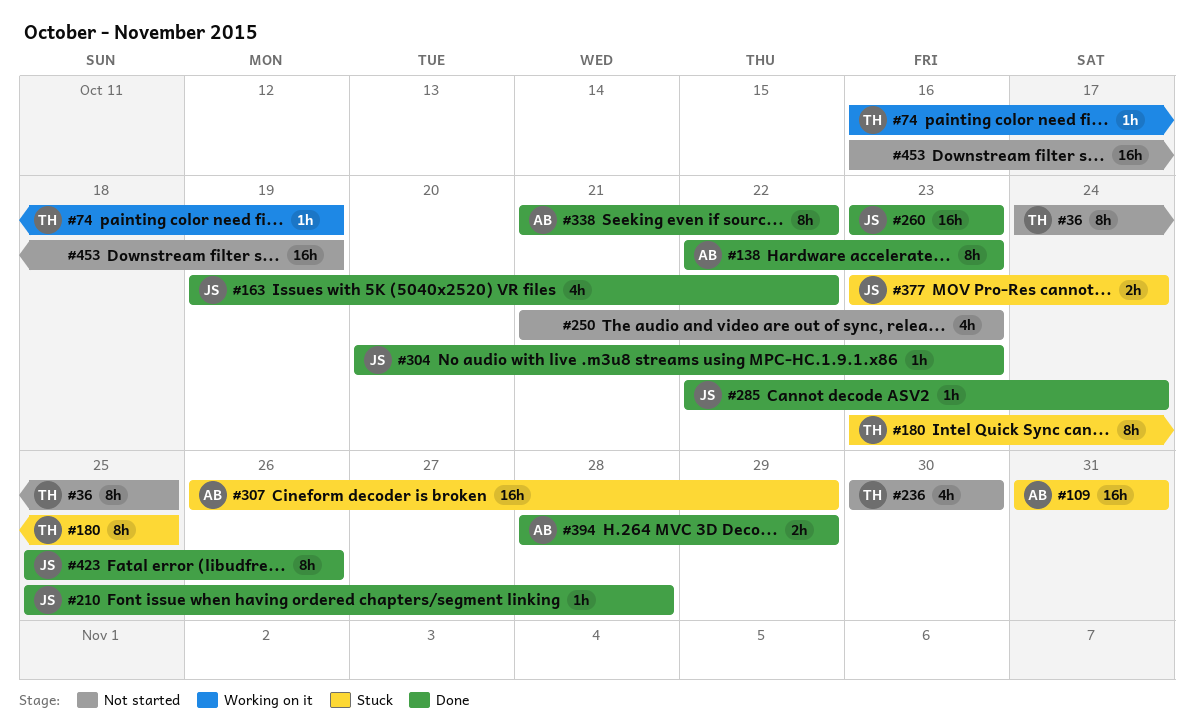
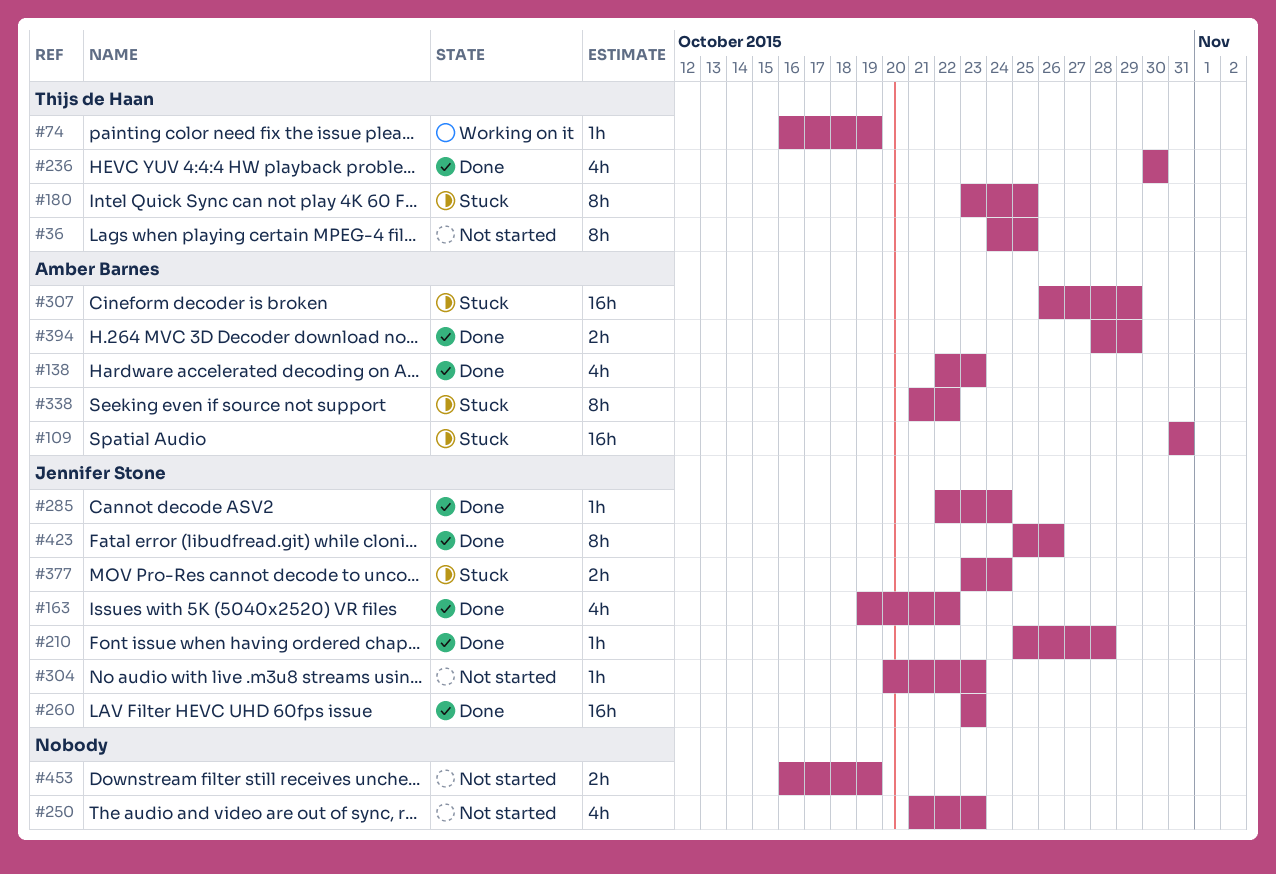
#138, estimate: 8h -> 4h
#236, status: Not started -> Done
#304, status: Done -> Not started
#338, status: Done -> Stuck
#453, estimate: 16h -> 2h

